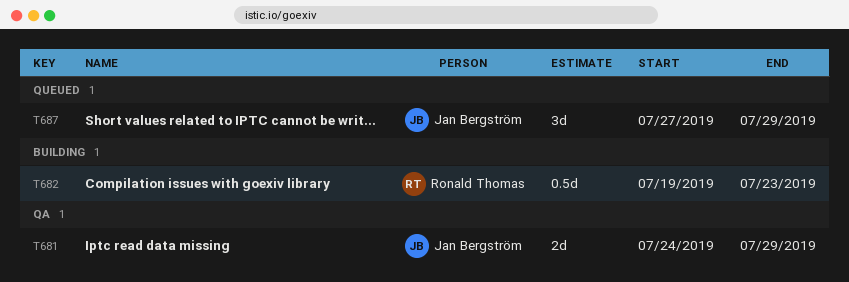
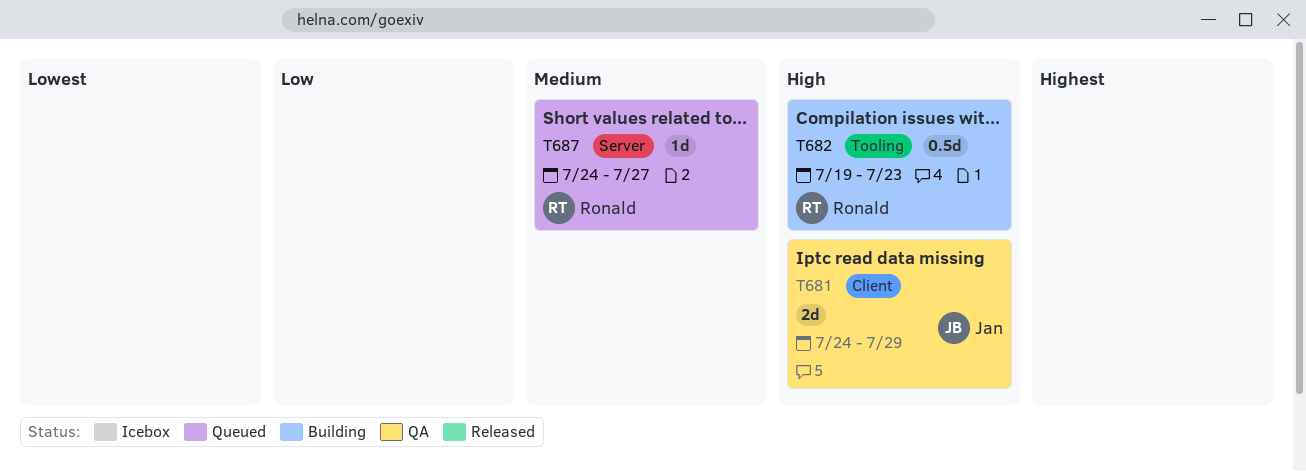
T687, owner: Jan Bergström -> Ronald Thomas
T687, estimate: 3d -> 1d
T687, start: Jul 27 -> Jul 24
T687, due: Jul 29 -> Jul 27

